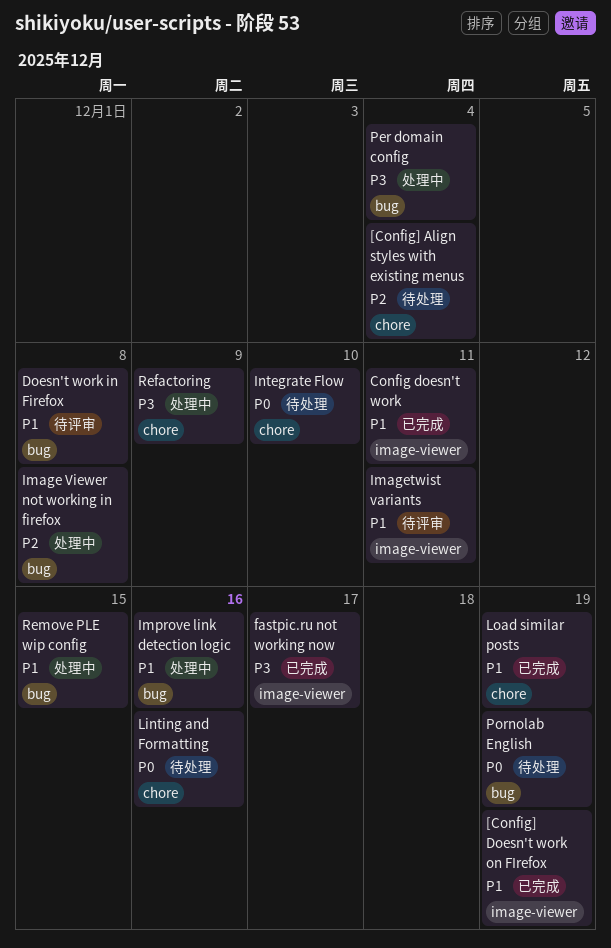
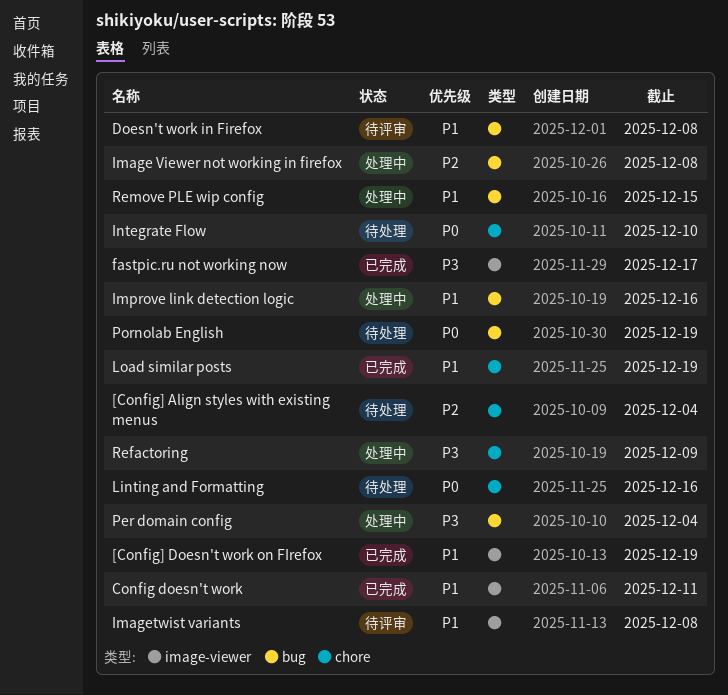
Imagetwist variants, due: Dec 11 -> Dec 8

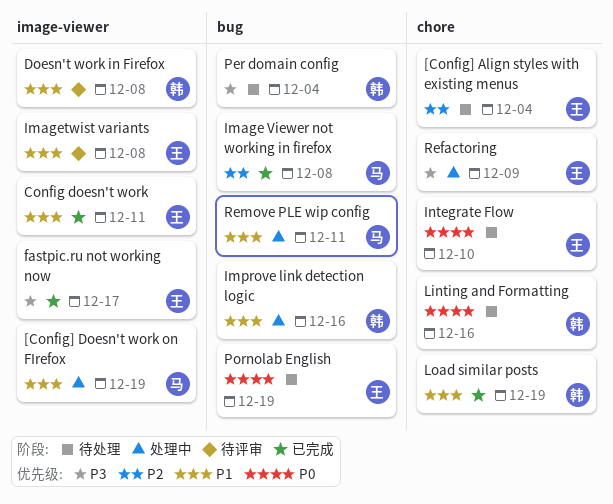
[Config] Doesn't work on FIrefox, status: 已完成 -> 处理中
Doesn't work in Firefox, label: bug -> image-viewer
Image Viewer not working in firefox, status: 处理中 -> 已完成
Per domain config, status: 处理中 -> 待处理
Remove PLE wip config, due: Dec 15 -> Dec 11

